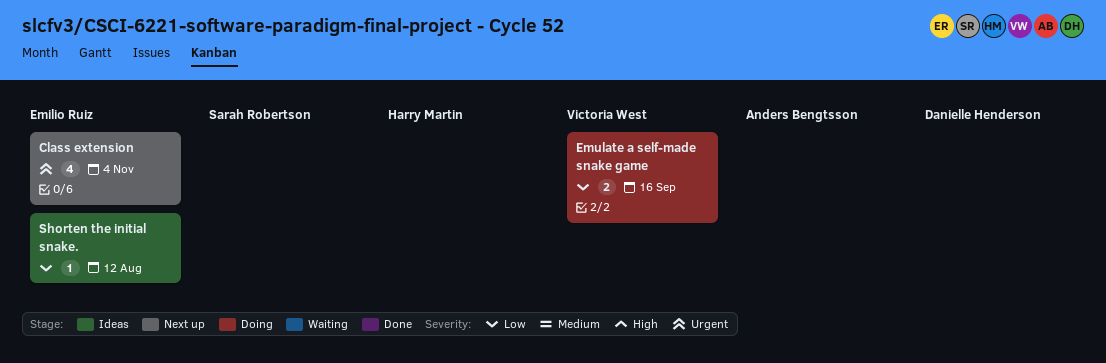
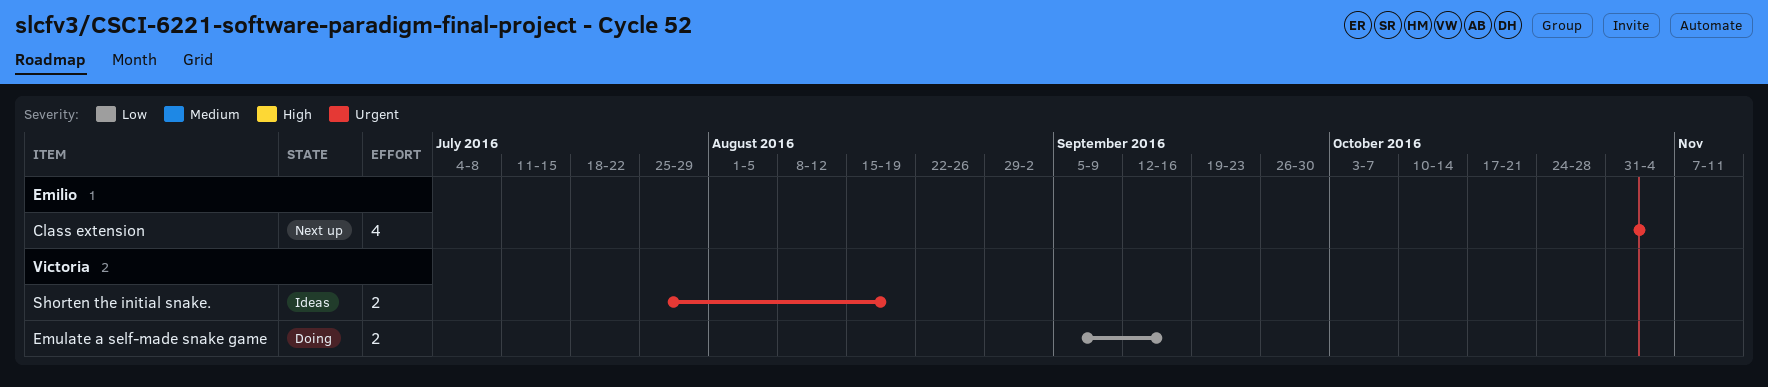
Shorten the initial snake., owner: Emilio Ruiz -> Victoria West
Shorten the initial snake., priority: Low -> Urgent
Shorten the initial snake., estimate: 1 -> 2
Shorten the initial snake., due: Aug 12 -> Aug 19

